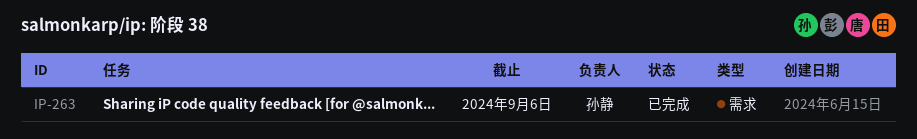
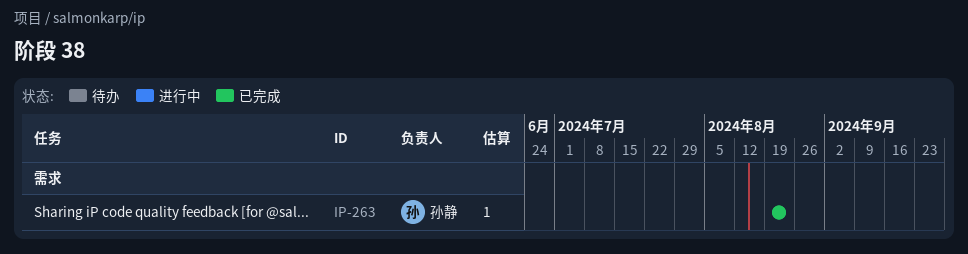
IP-263, due: Sep 6 -> Aug 23

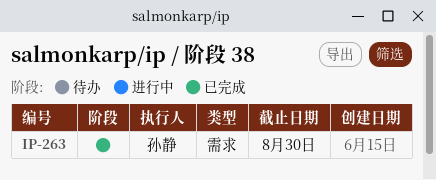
IP-263, due: Aug 23 -> Aug 30

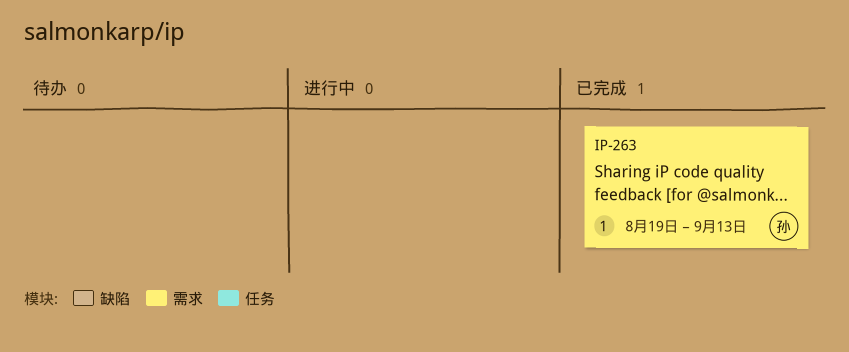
IP-263, due: Aug 30 -> Sep 13

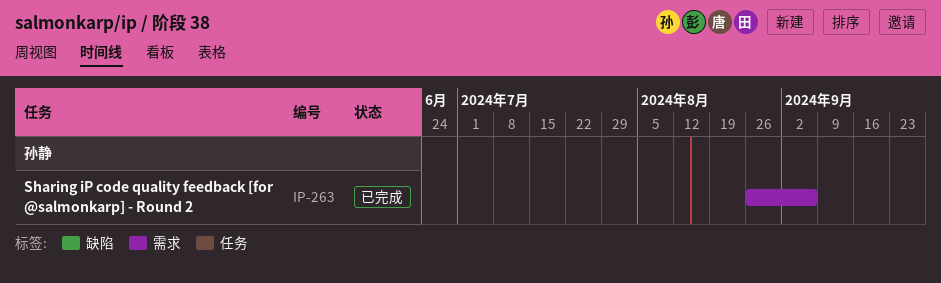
IP-263, start: Aug 19 -> Aug 26
IP-263, due: Sep 13 -> Sep 6

